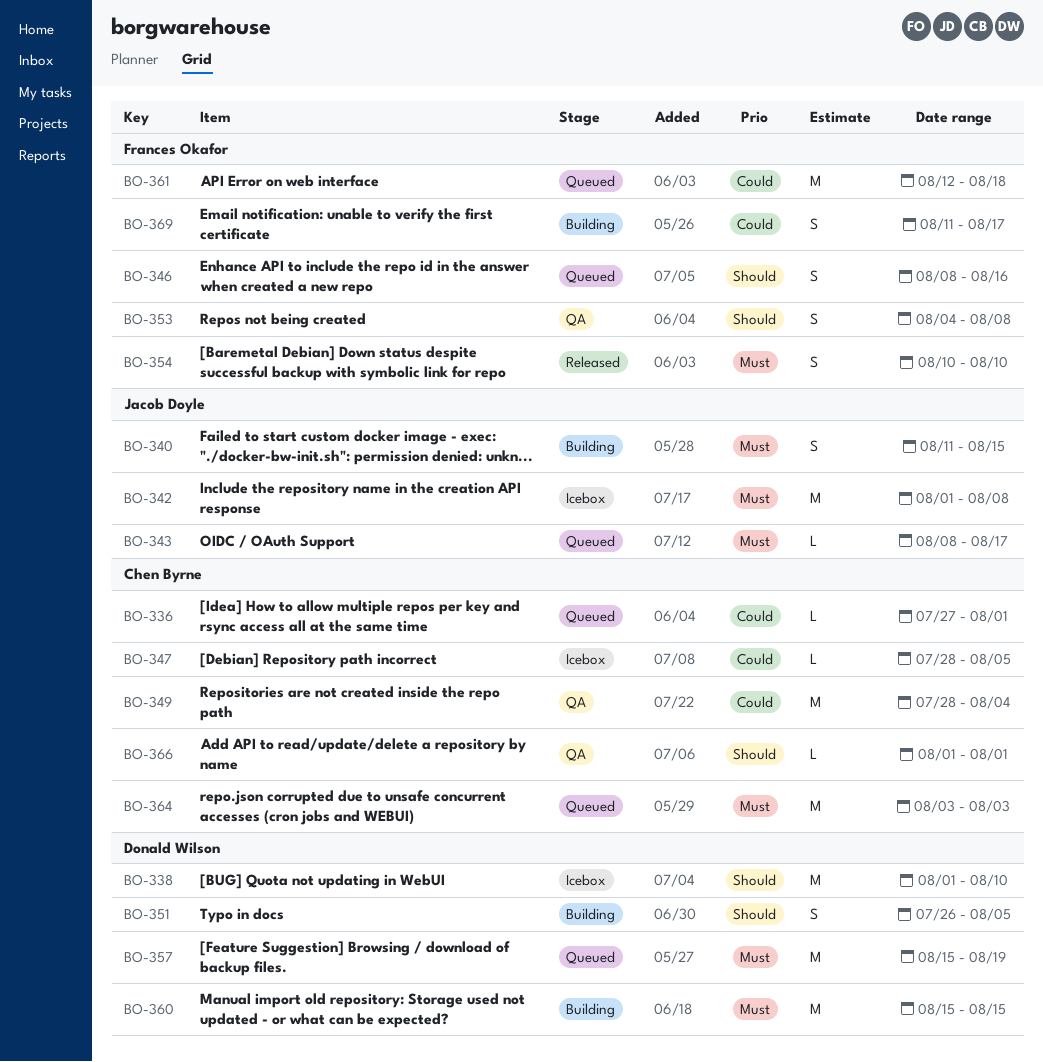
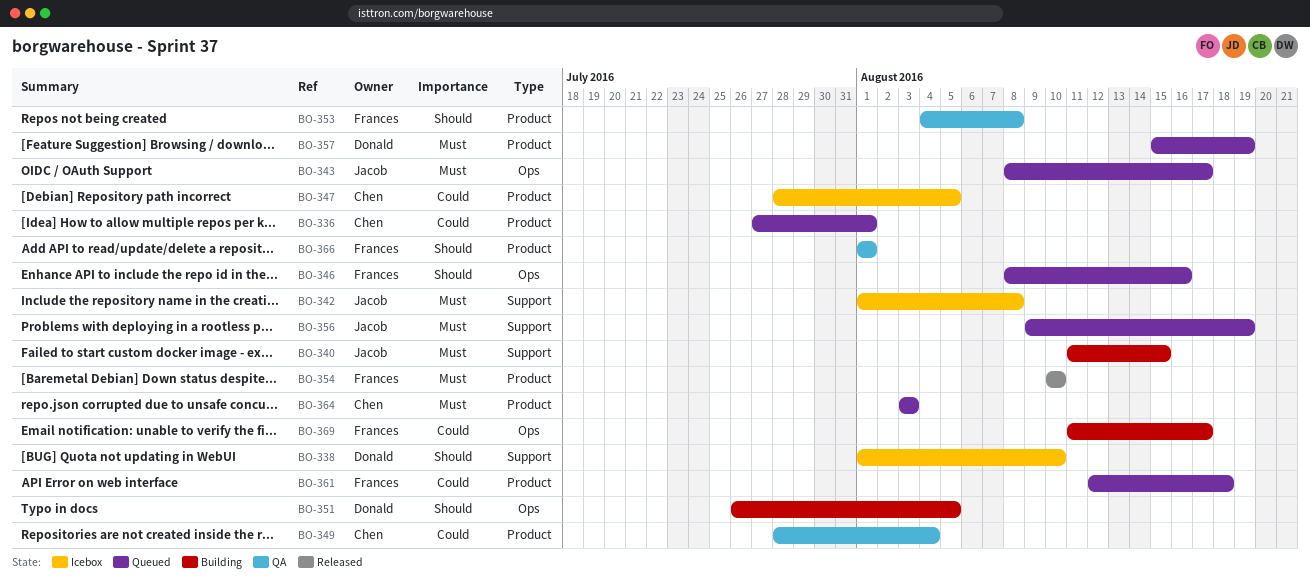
BO-356: none -> present
BO-360: present -> none
BO-366, owner: Chen Byrne -> Frances Okafor

